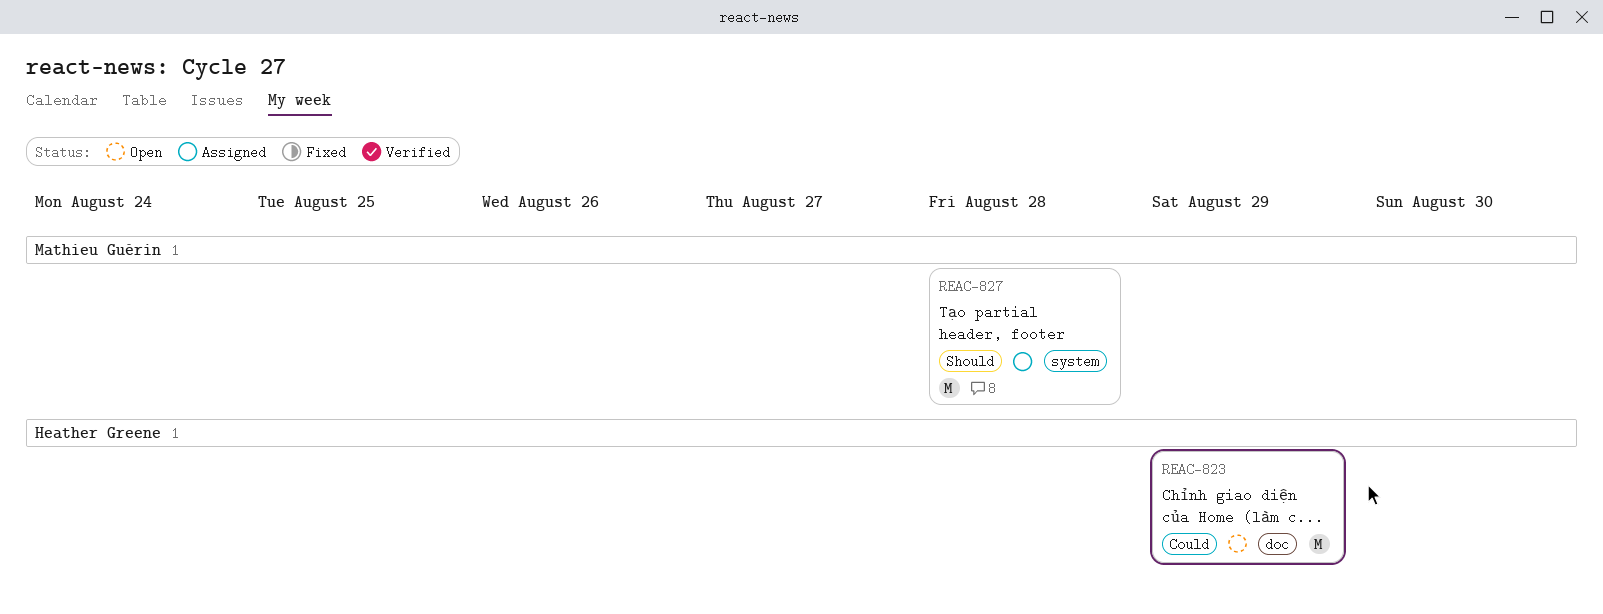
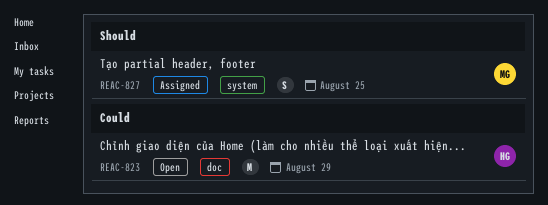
REAC-827, estimate: M -> S
REAC-827, due: Aug 28 -> Aug 25

